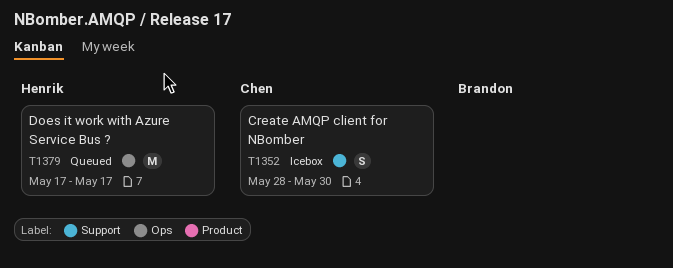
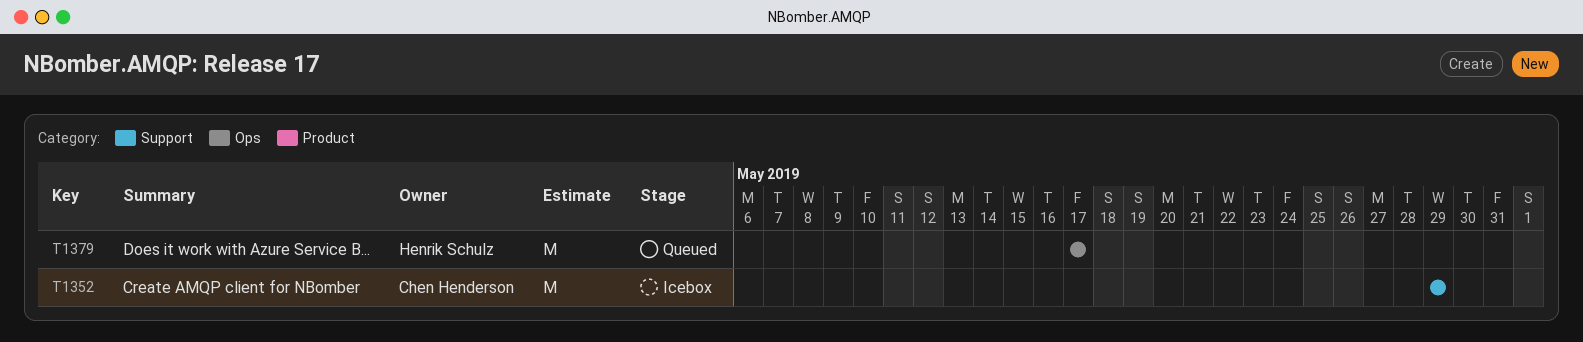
T1352, estimate: S -> M
T1352, start: May 28 -> May 29
T1352, due: May 30 -> May 29

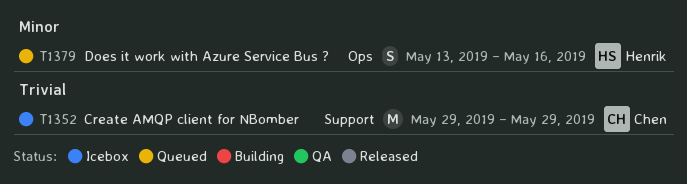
T1379, estimate: M -> S
T1379, start: May 17 -> May 13
T1379, due: May 17 -> May 16

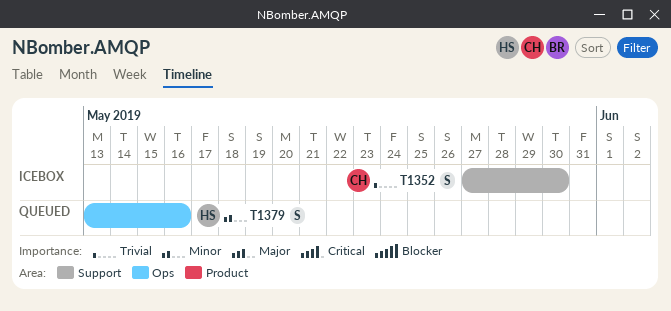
T1352, estimate: M -> S
T1352, start: May 29 -> May 27
T1352, due: May 29 -> May 30

